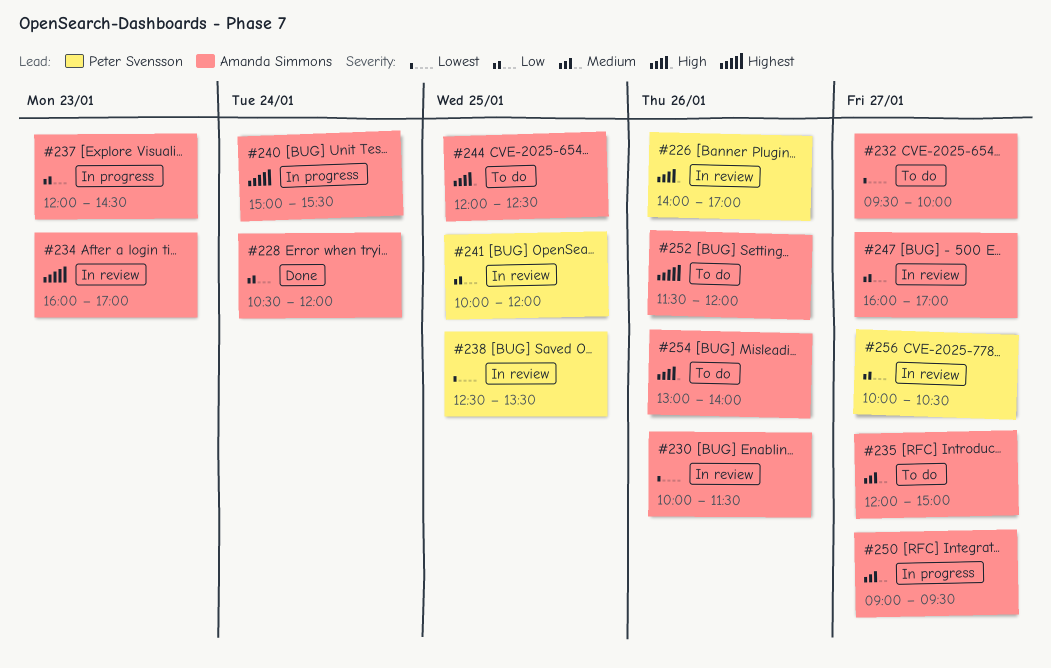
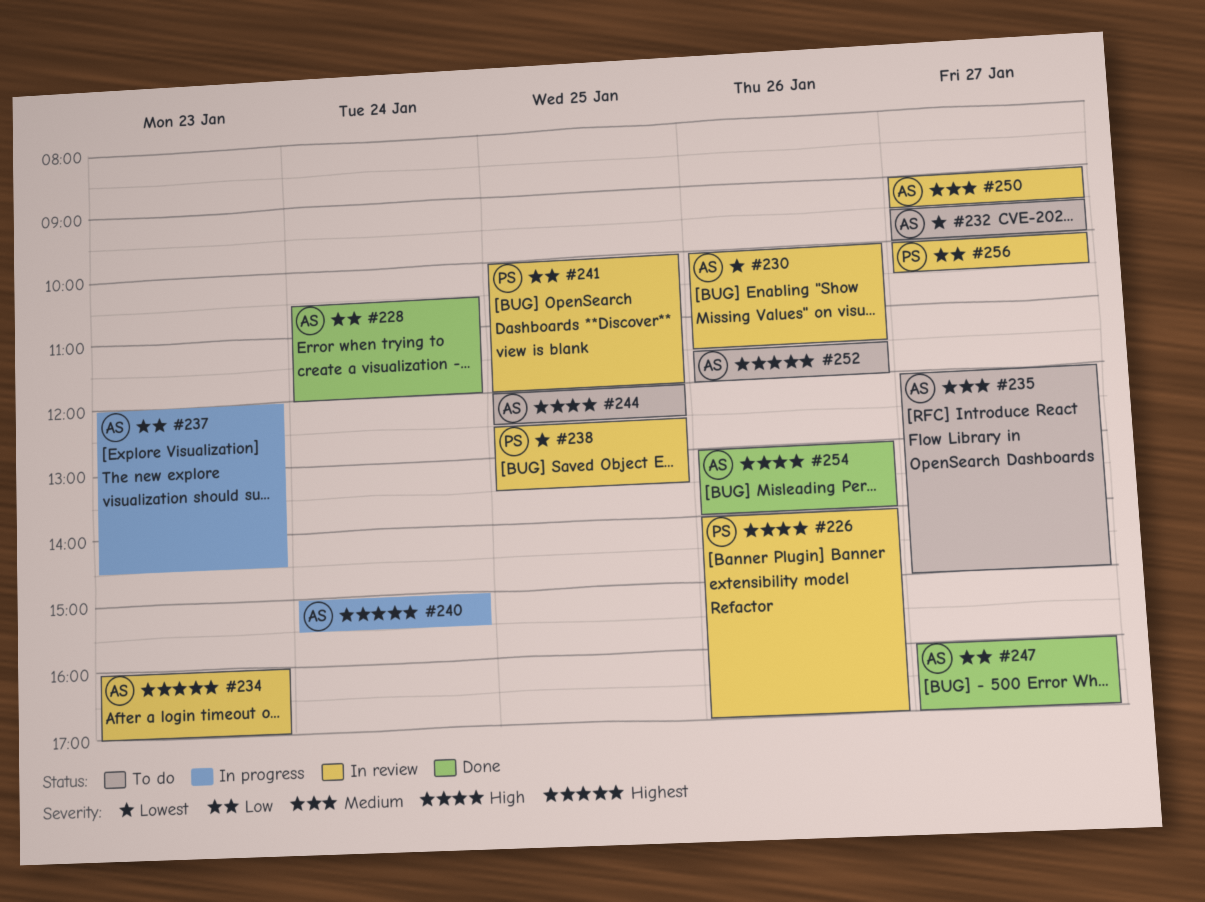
#247, status: In review -> Done
#250, status: In progress -> In review
#254, status: To do -> Done

